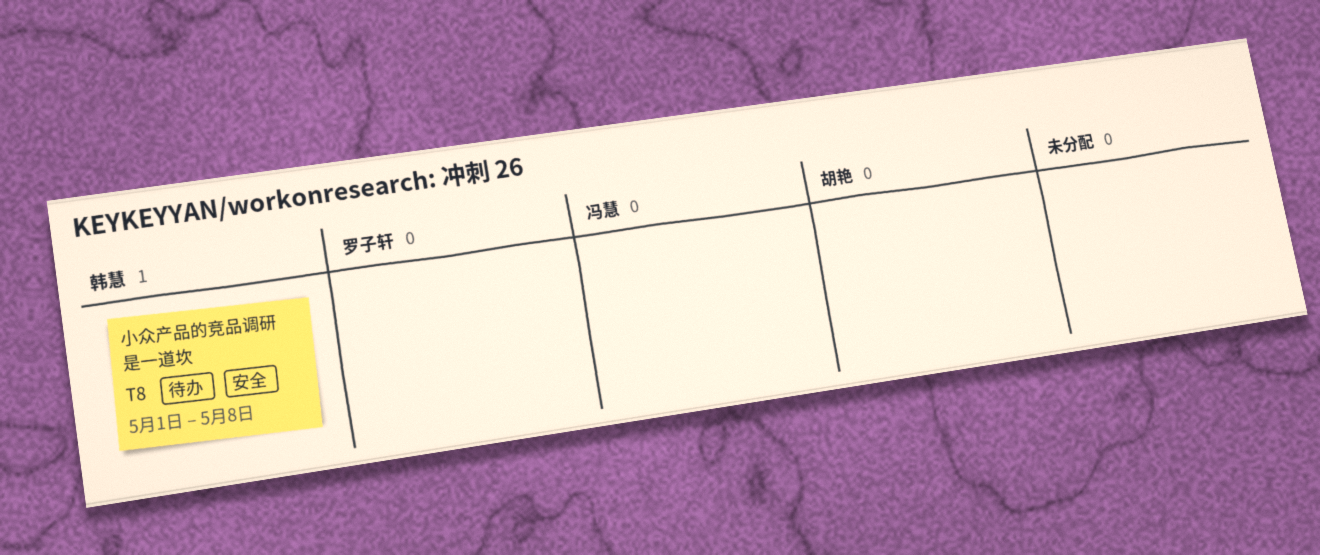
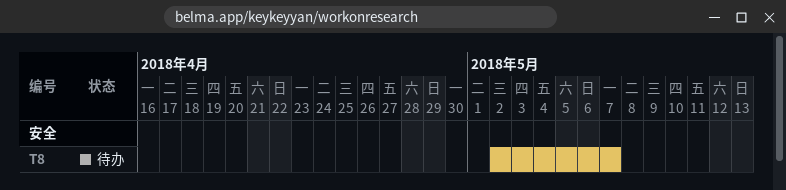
T8, start: May 1 -> May 2
T8, due: May 8 -> May 7

